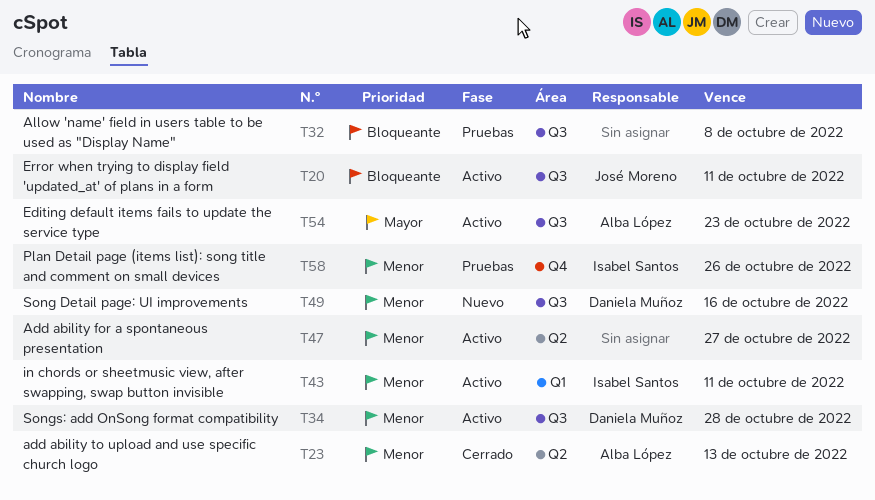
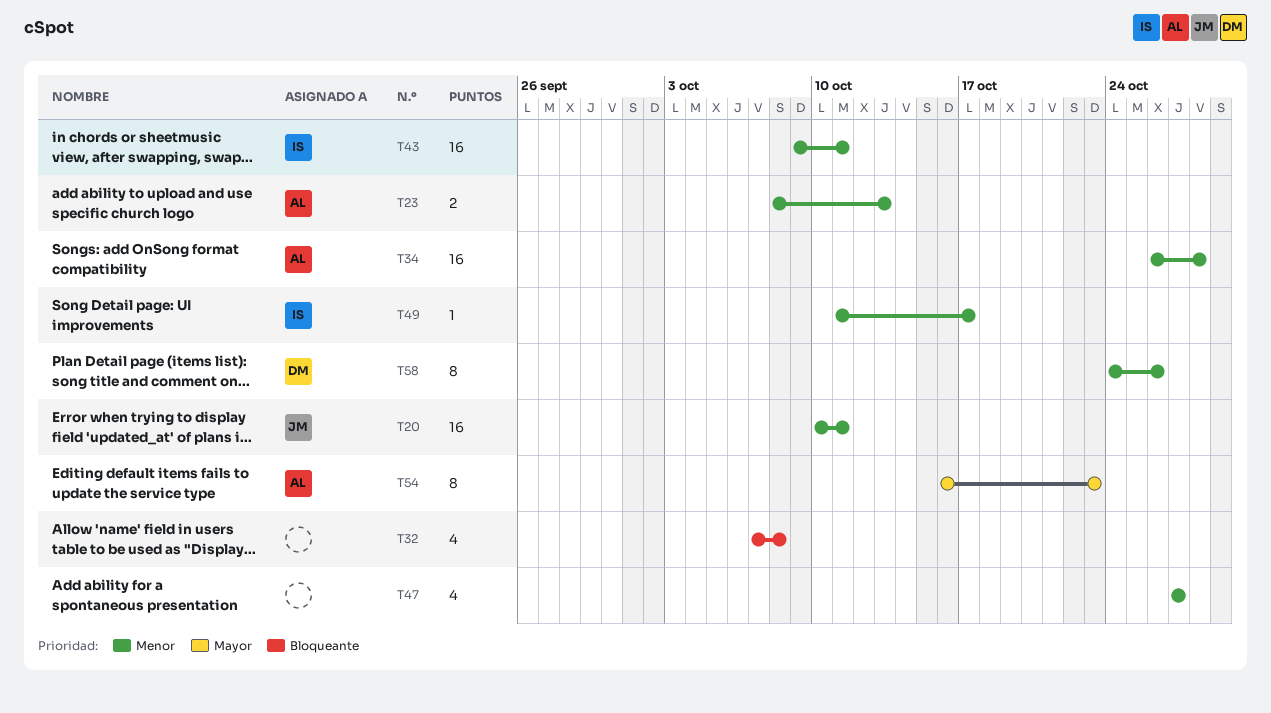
T20, priority: Bloqueante -> Menor
T34, owner: Daniela Muñoz -> Alba López
T49, owner: Daniela Muñoz -> Isabel Santos
T49, due: Oct 16 -> Oct 17
T58, owner: Isabel Santos -> Daniela Muñoz

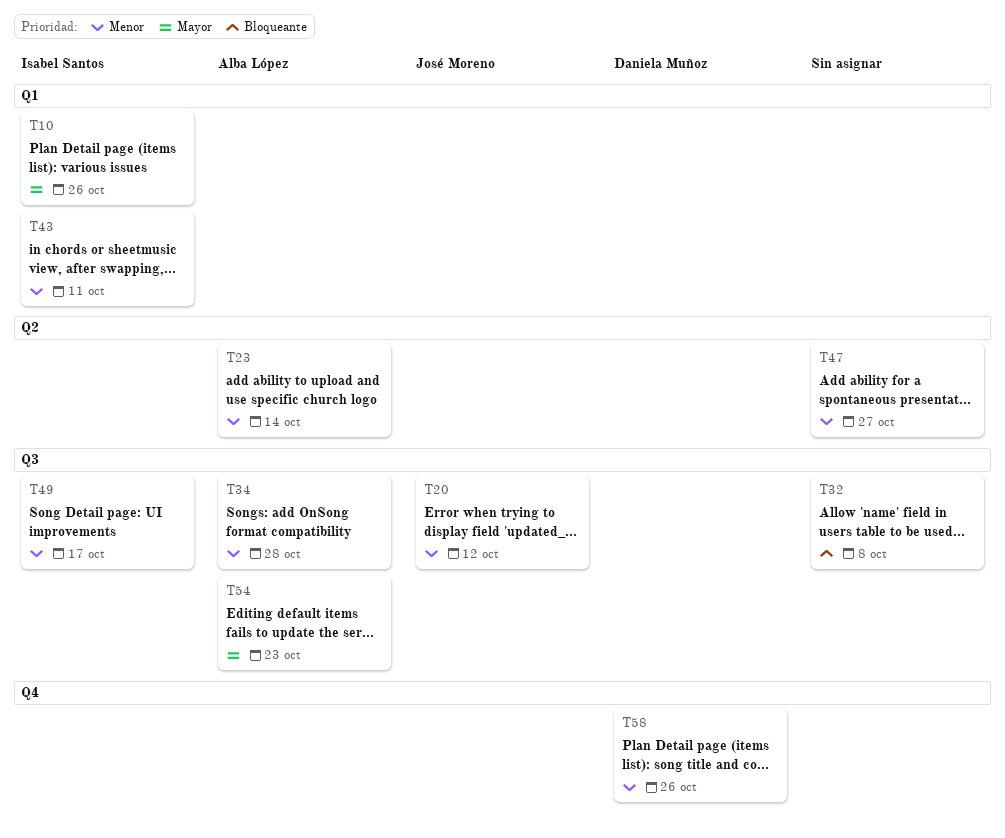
T10: none -> present
T20, due: Oct 11 -> Oct 12
T23, due: Oct 13 -> Oct 14

